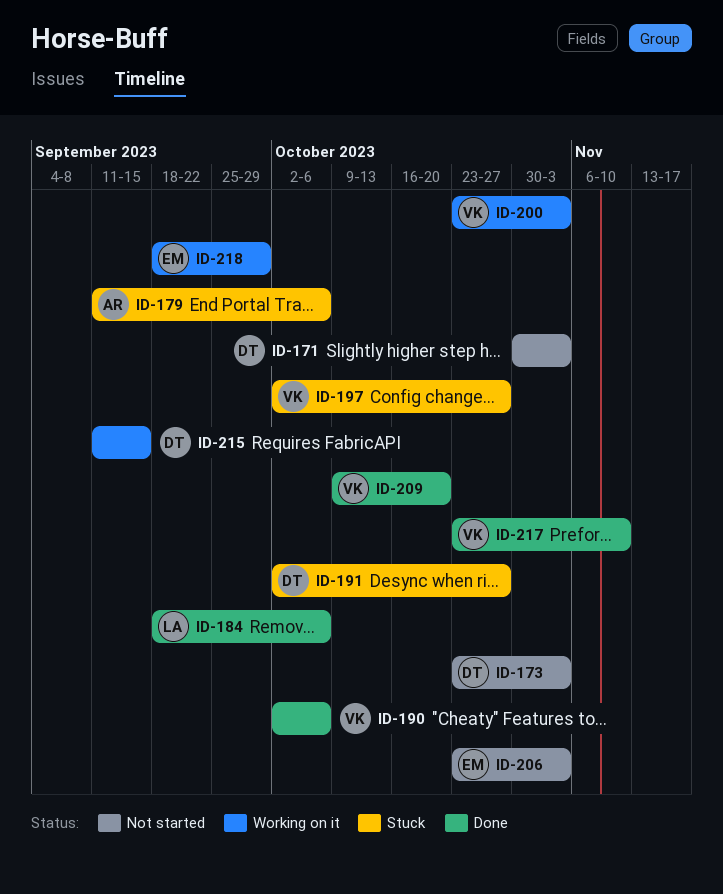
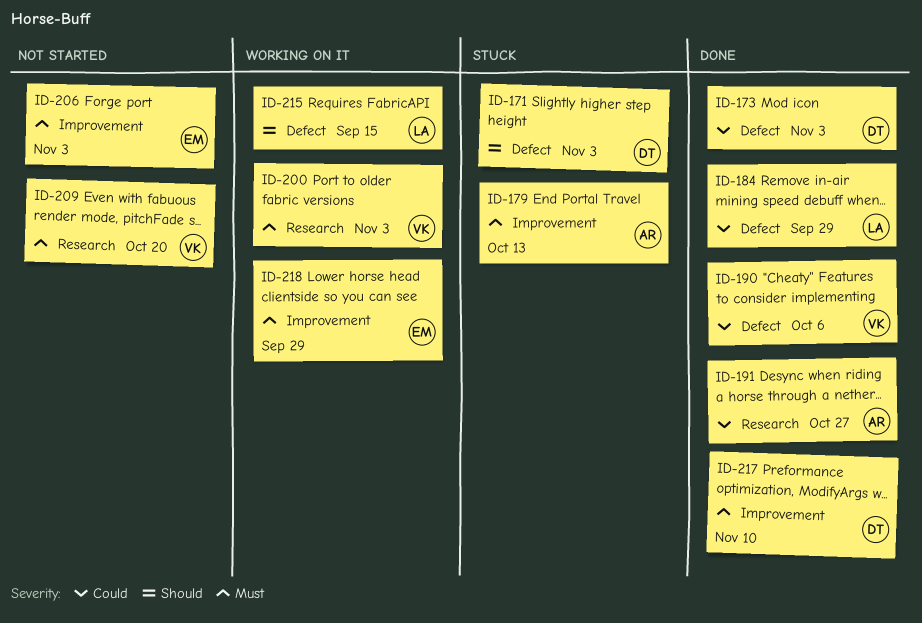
ID-171, status: Not started -> Stuck
ID-173, status: Not started -> Done
ID-179, due: Oct 6 -> Oct 13
ID-184, due: Oct 6 -> Sep 29
ID-191, status: Stuck -> Done
ID-191, owner: DT -> AR
ID-197: present -> none
ID-209, status: Done -> Not started
ID-215, owner: DT -> LA
ID-217, owner: VK -> DT

